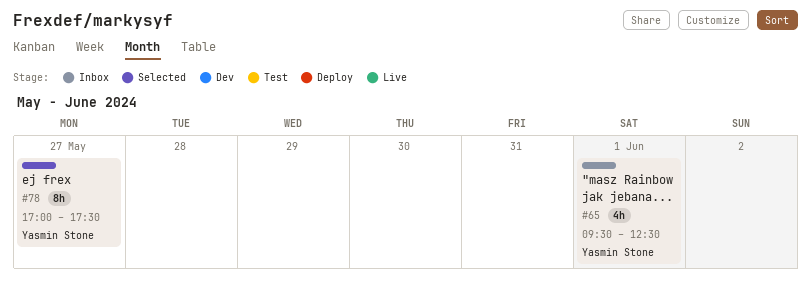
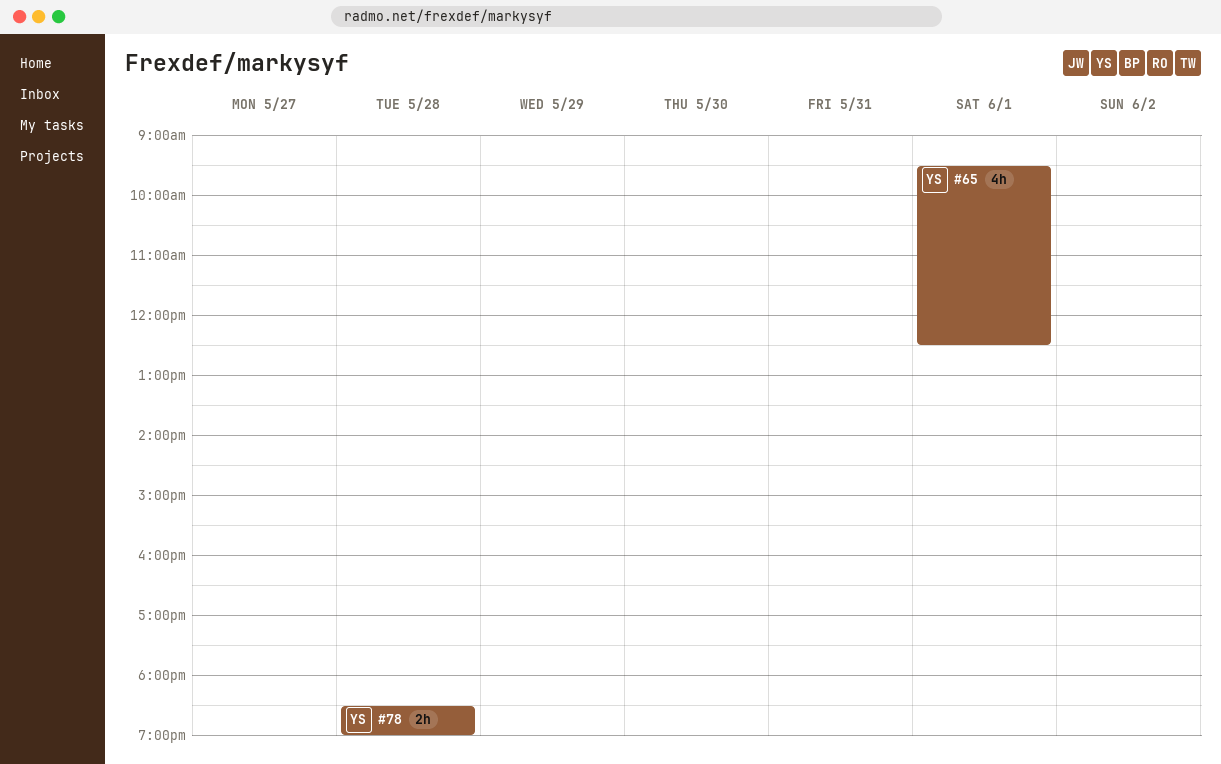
#78, estimate: 8h -> 2h
#78, day: May 27 -> May 28
#78, begins: 17:00 -> 18:30
#78, ends: 17:30 -> 19:00

